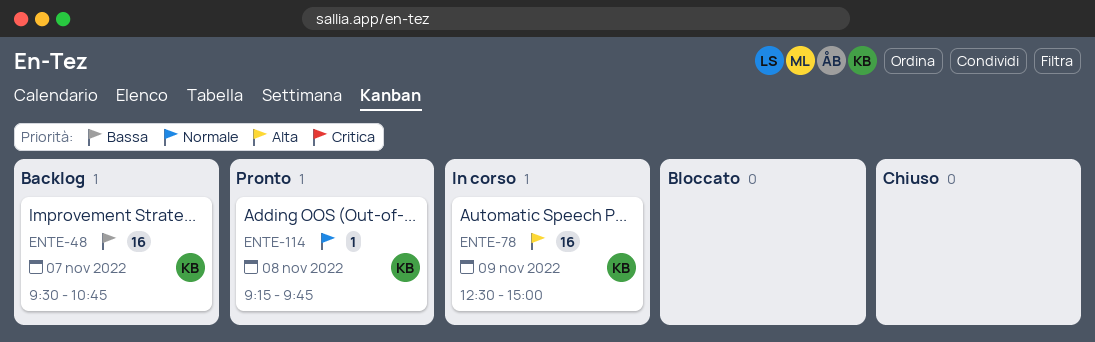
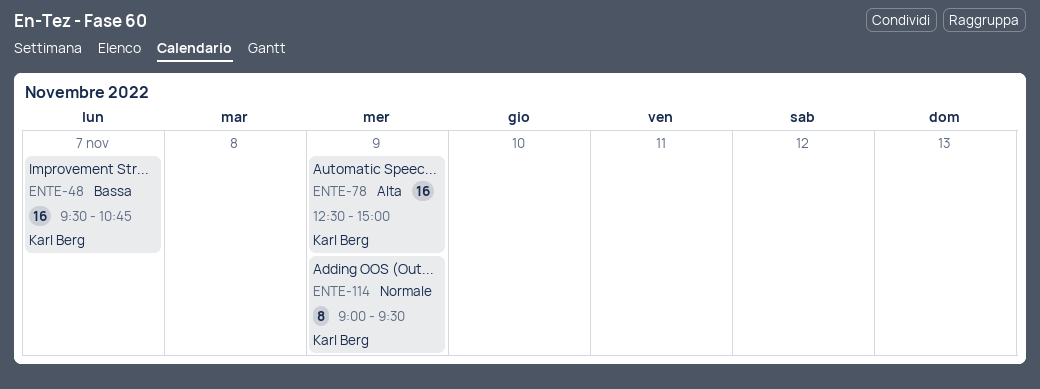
ENTE-114, estimate: 1 -> 8
ENTE-114, day: Nov 8 -> Nov 9
ENTE-114, begins: 09:15 -> 09:00
ENTE-114, ends: 09:45 -> 09:30

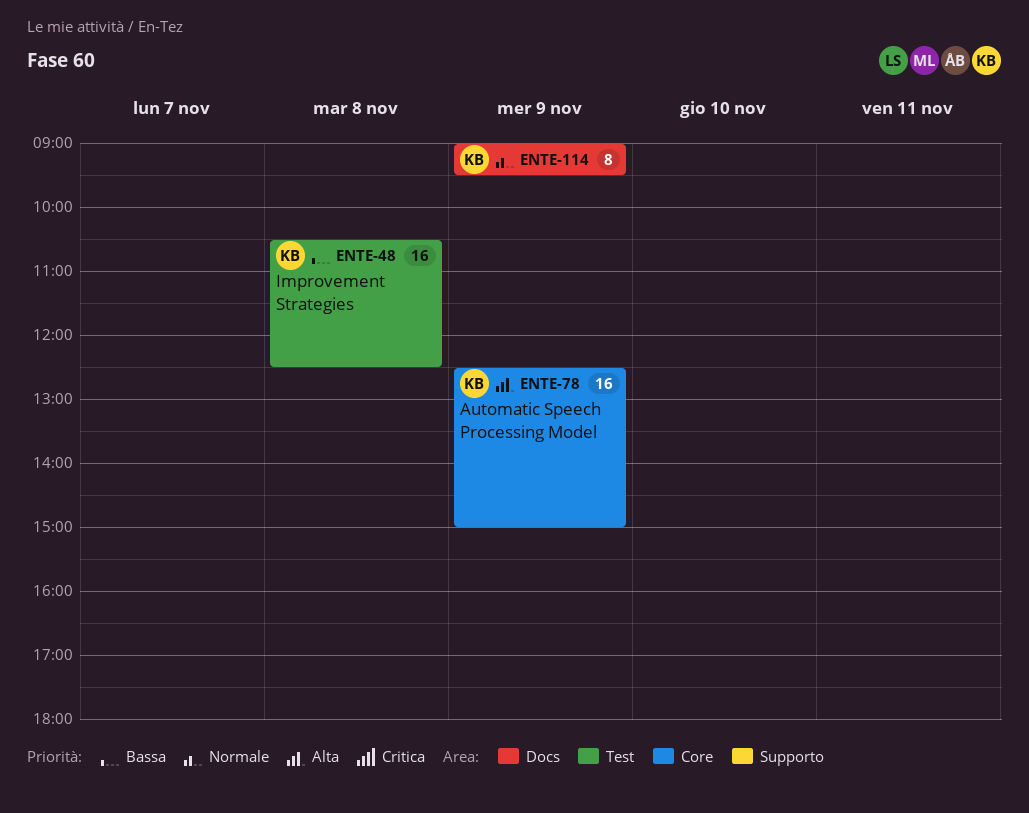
ENTE-48, day: Nov 7 -> Nov 8
ENTE-48, begins: 09:30 -> 10:30
ENTE-48, ends: 10:45 -> 12:30

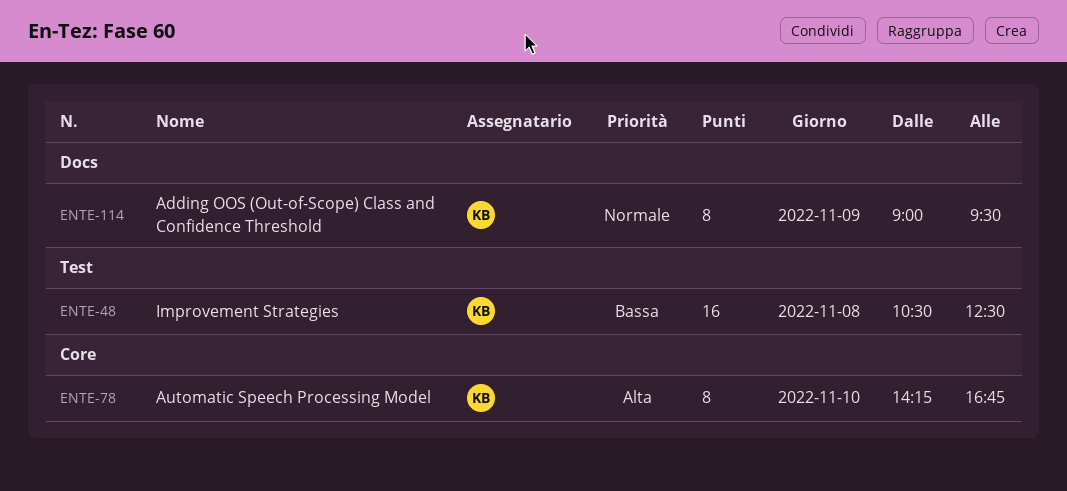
ENTE-78, estimate: 16 -> 8
ENTE-78, day: Nov 9 -> Nov 10
ENTE-78, begins: 12:30 -> 14:15
ENTE-78, ends: 15:00 -> 16:45

